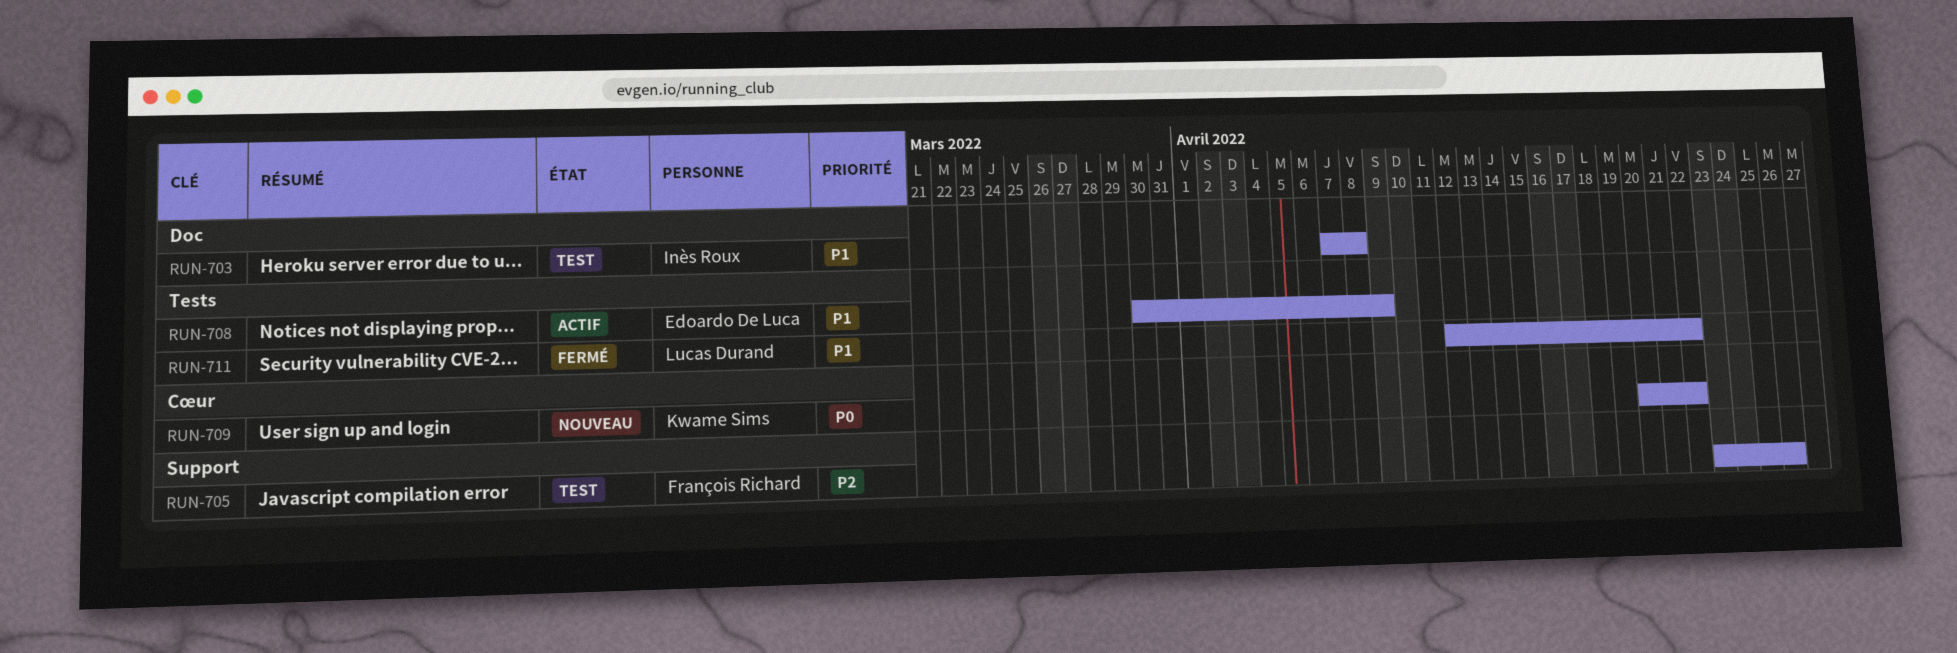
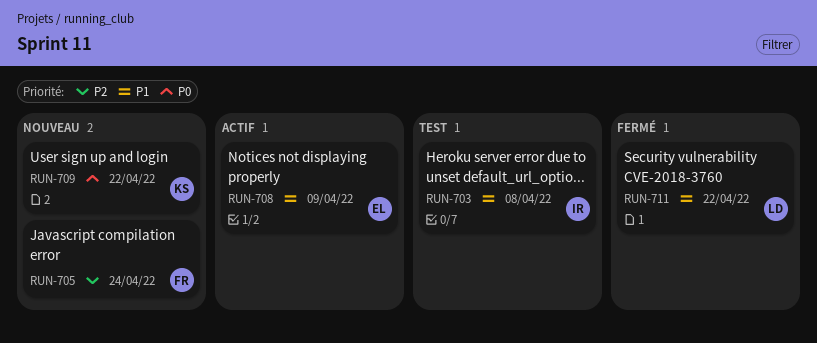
RUN-705, status: Test -> Nouveau
RUN-705, due: Apr 26 -> Apr 24

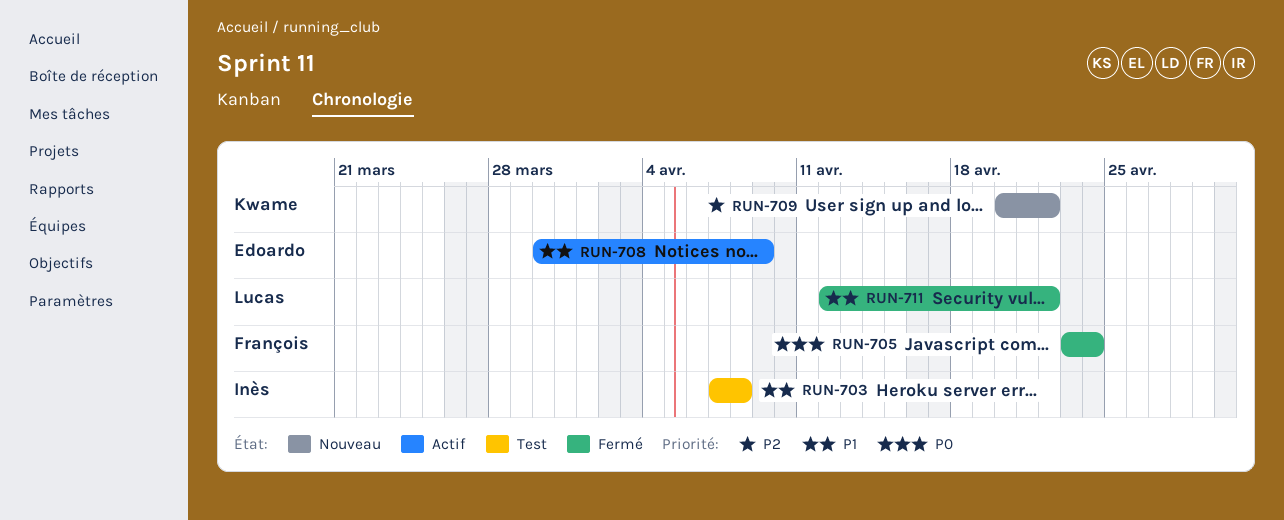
RUN-705, status: Nouveau -> Fermé
RUN-705, priority: P2 -> P0
RUN-709, priority: P0 -> P2

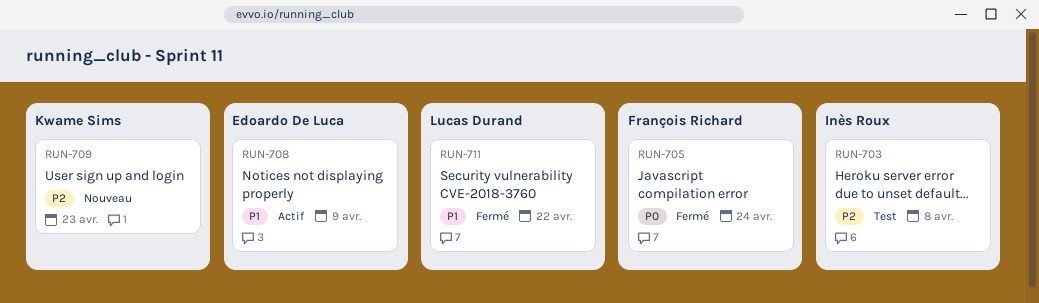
RUN-703, priority: P1 -> P2
RUN-709, due: Apr 22 -> Apr 23

